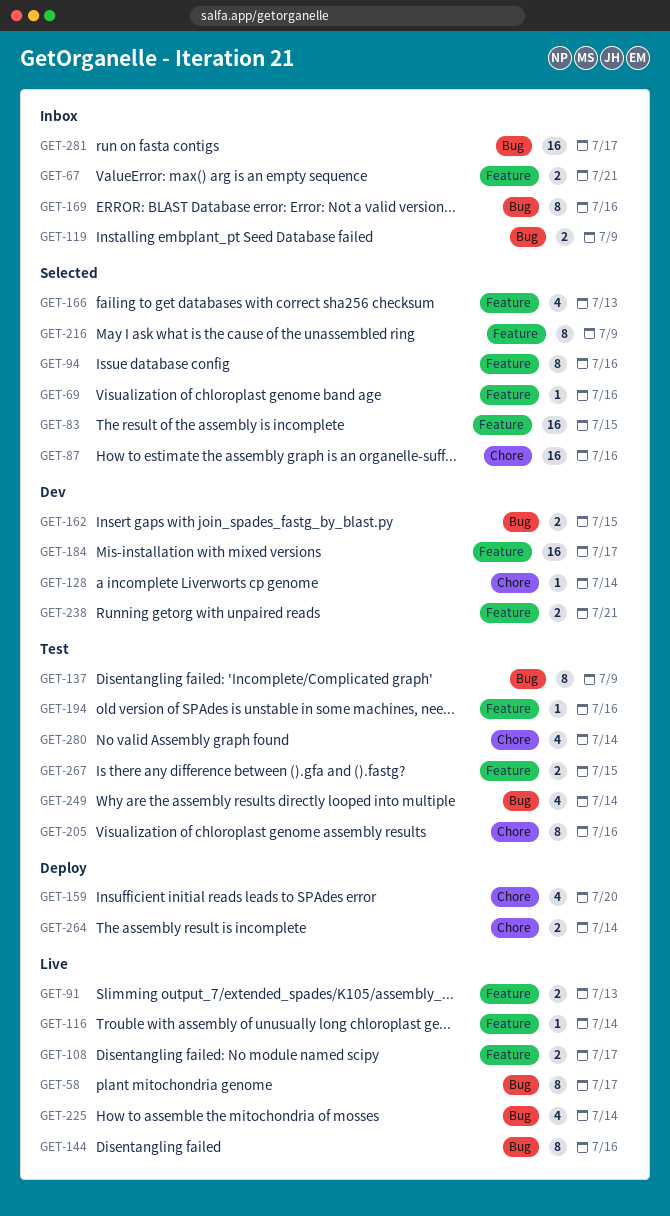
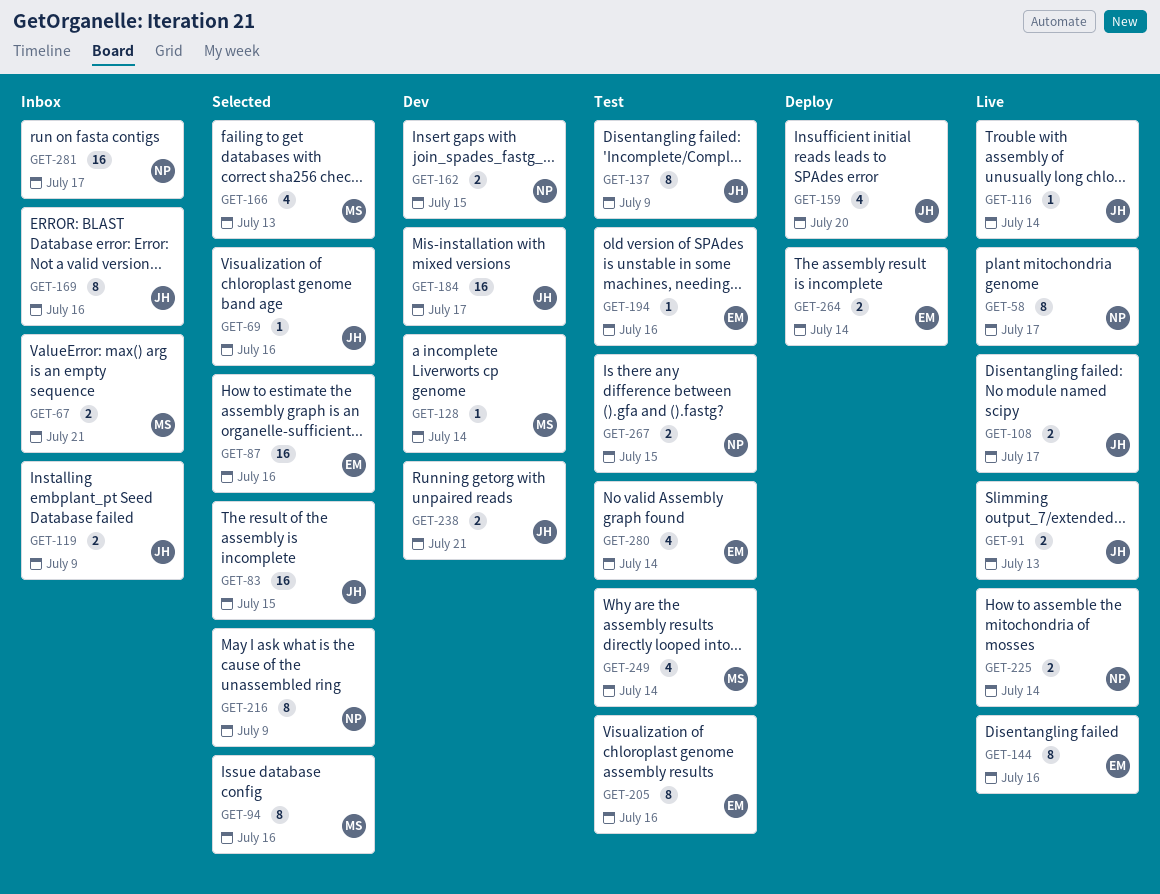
GET-225, estimate: 4 -> 2

